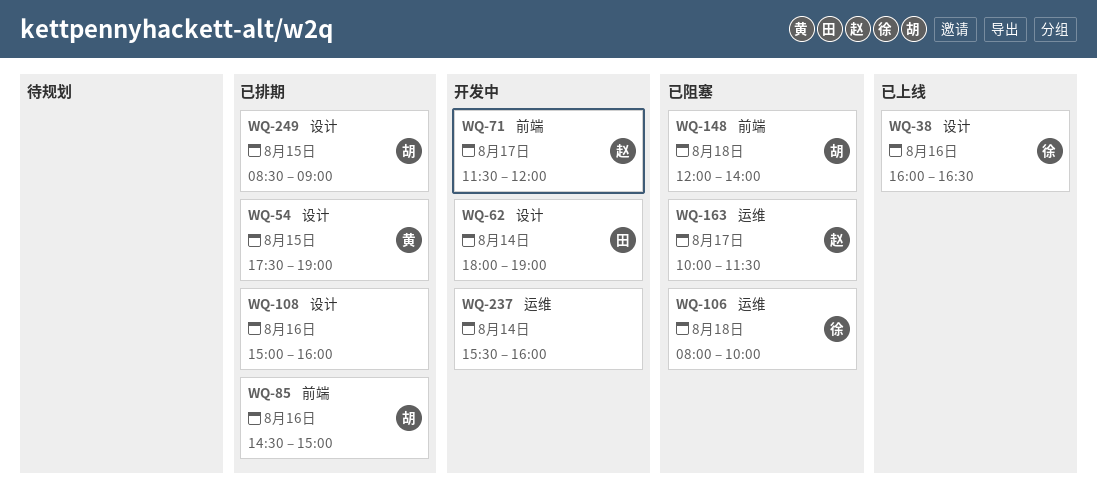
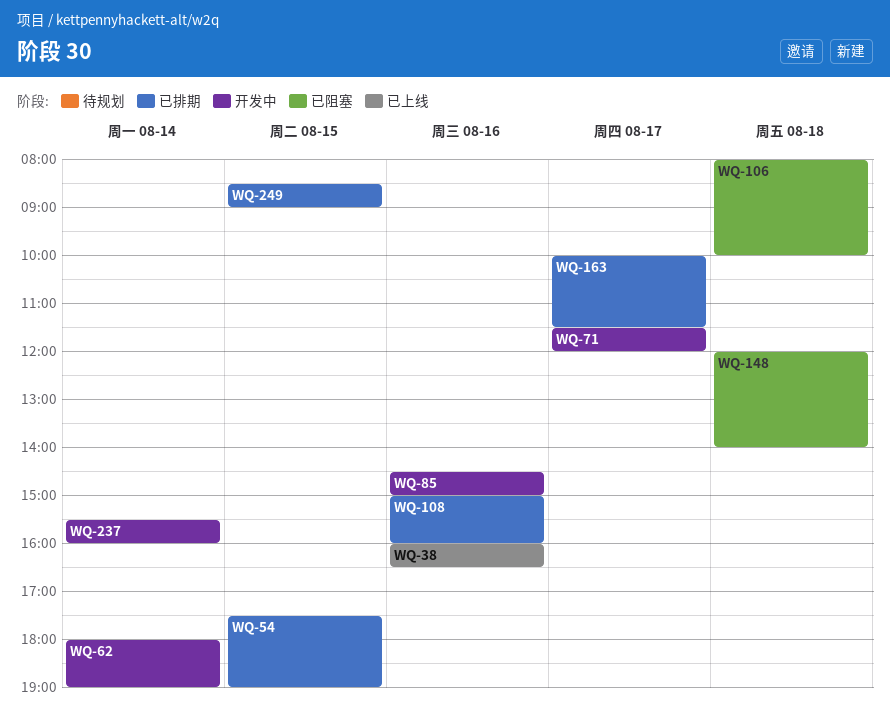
WQ-85, status: 已排期 -> 开发中
WQ-163, status: 已阻塞 -> 已排期

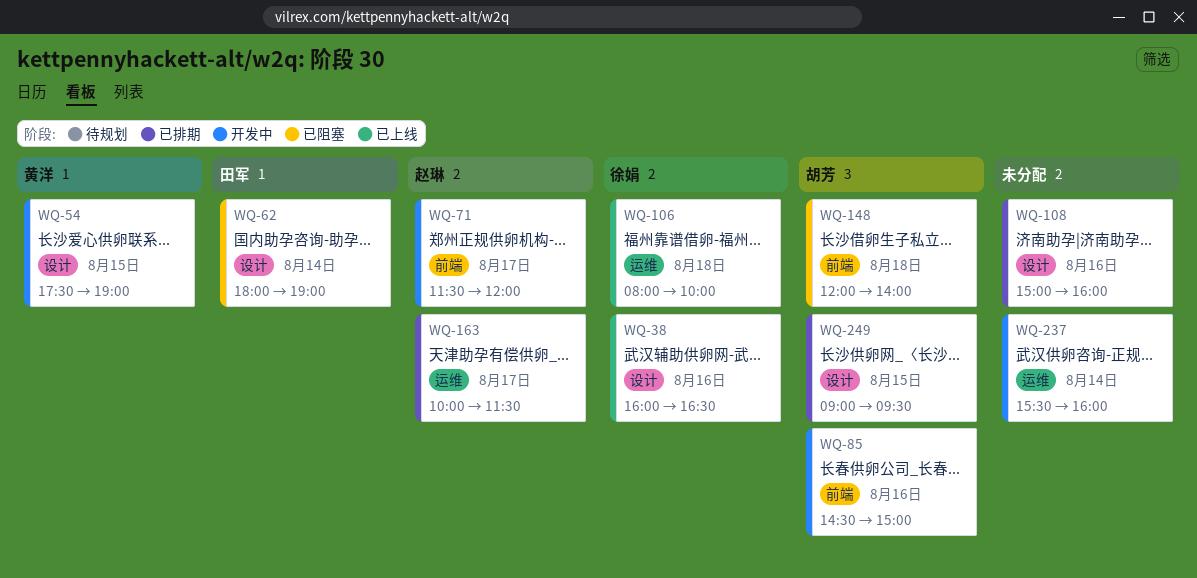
WQ-54, status: 已排期 -> 开发中
WQ-62, status: 开发中 -> 已阻塞
WQ-106, status: 已阻塞 -> 已上线
WQ-249, begins: 08:30 -> 09:00
WQ-249, ends: 09:00 -> 09:30

